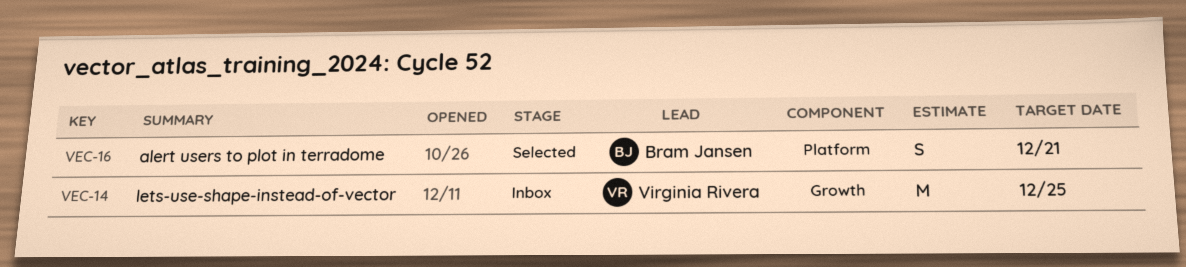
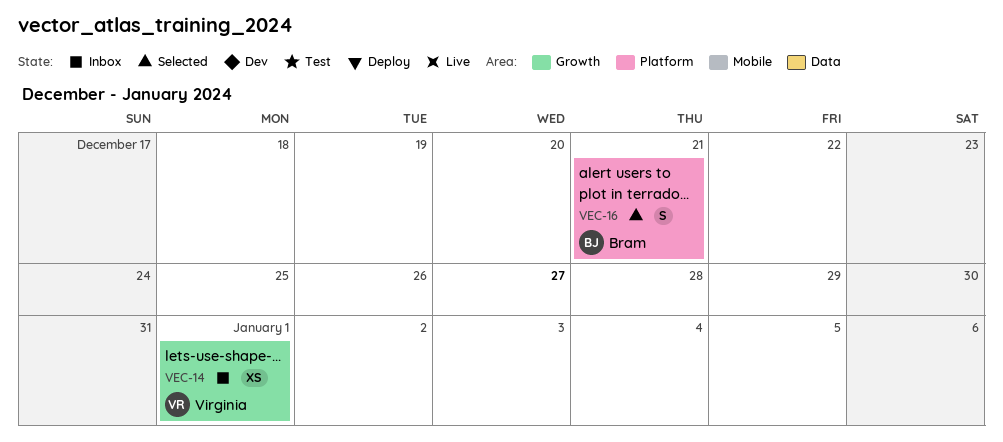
VEC-14, estimate: M -> XS
VEC-14, due: Dec 25 -> Jan 1

